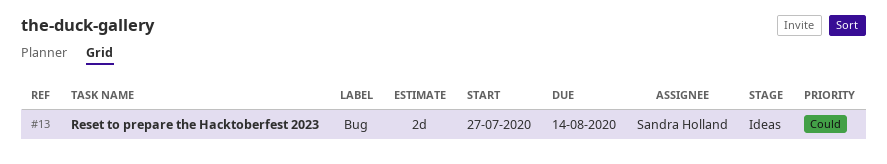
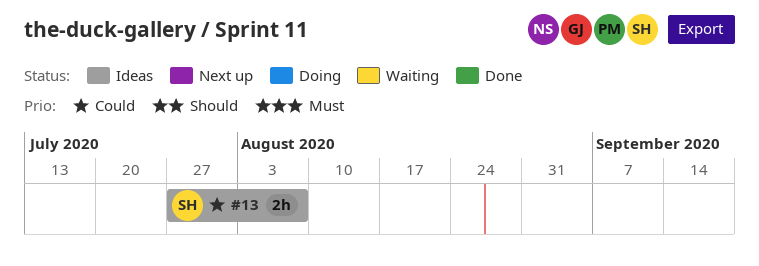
#13, estimate: 2d -> 2h
#13, due: Aug 14 -> Aug 7

